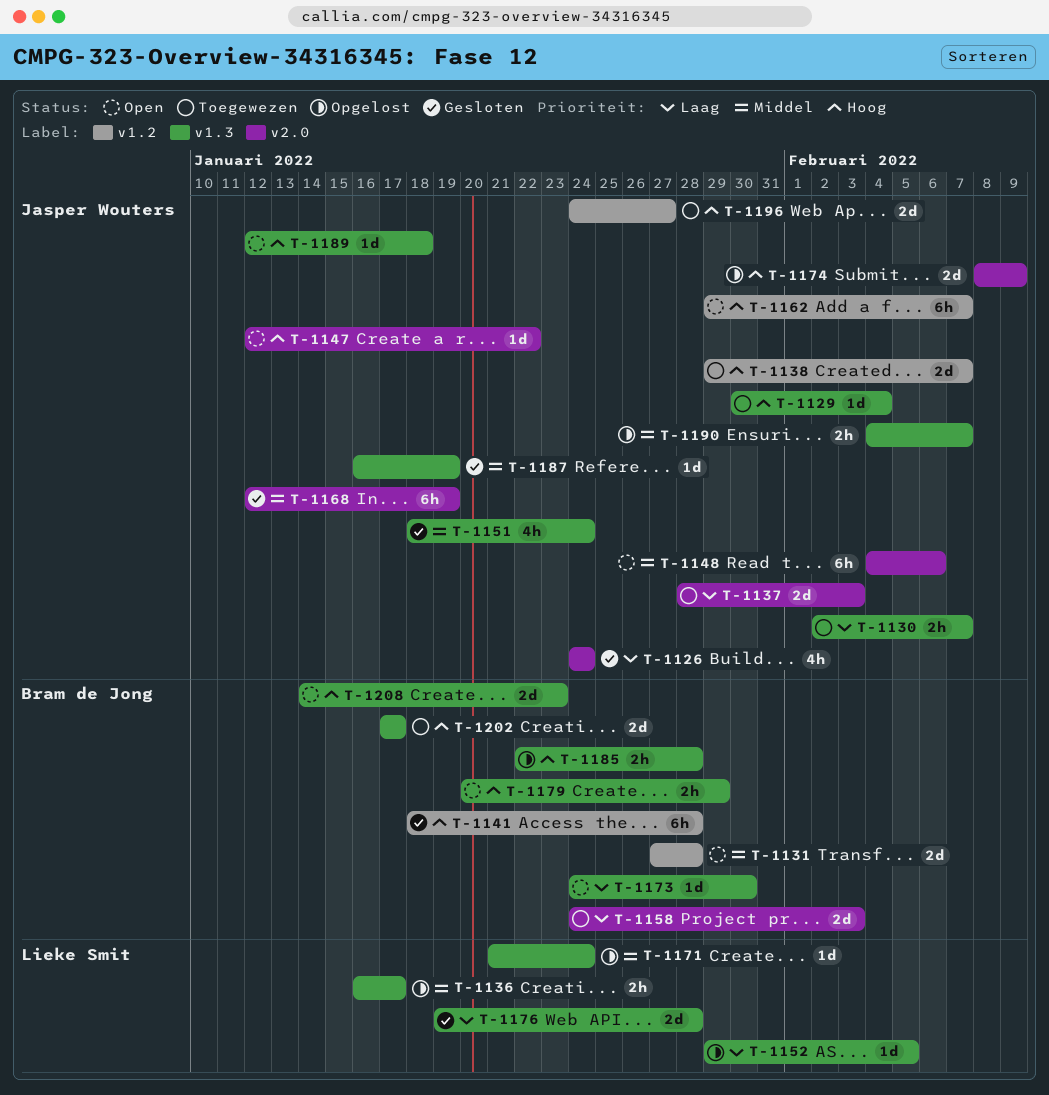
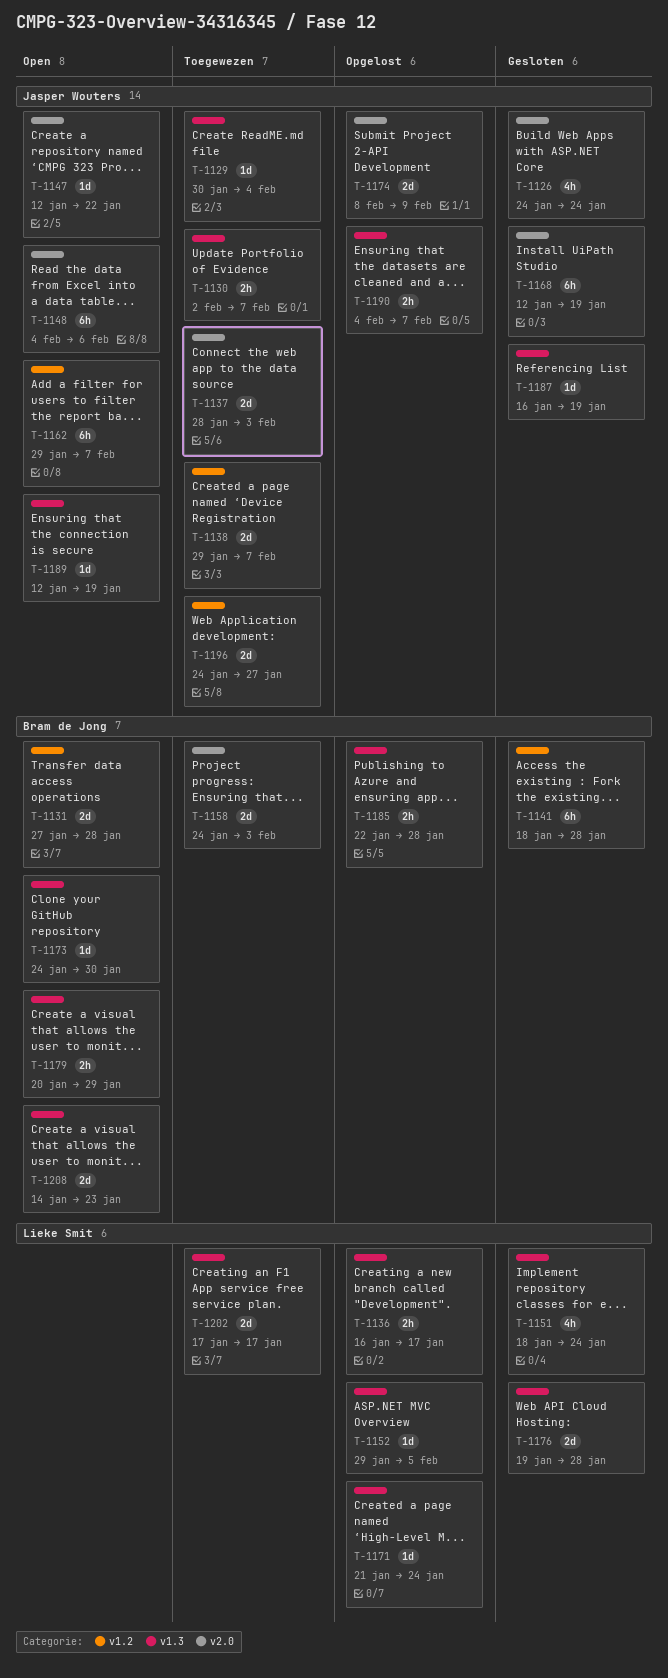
T-1151, owner: Jasper Wouters -> Lieke Smit
T-1189, due: Jan 18 -> Jan 19
T-1202, owner: Bram de Jong -> Lieke Smit

